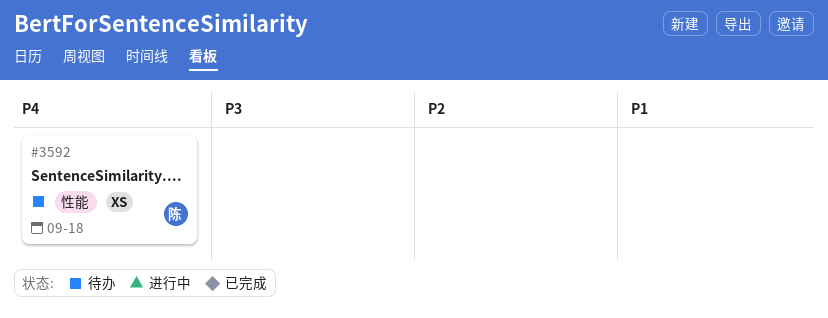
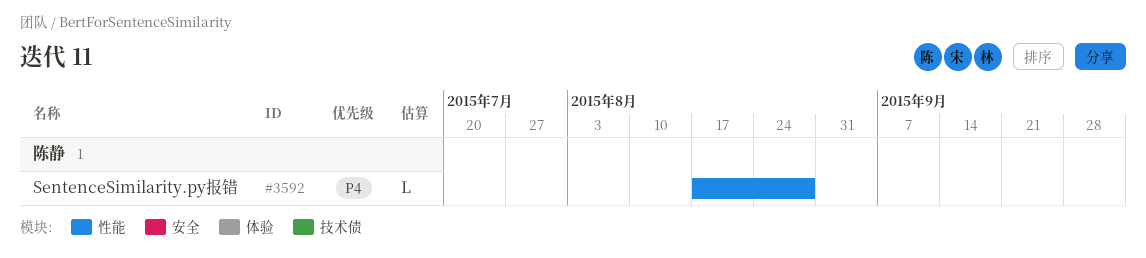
#3592, estimate: XS -> L
#3592, due: Sep 18 -> Aug 28

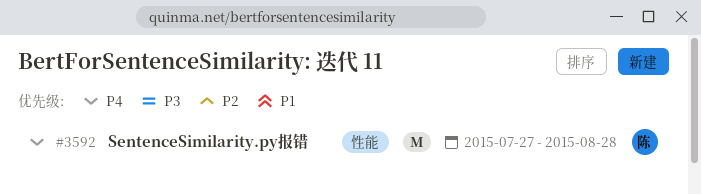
#3592, estimate: L -> M
#3592, start: Aug 17 -> Jul 27

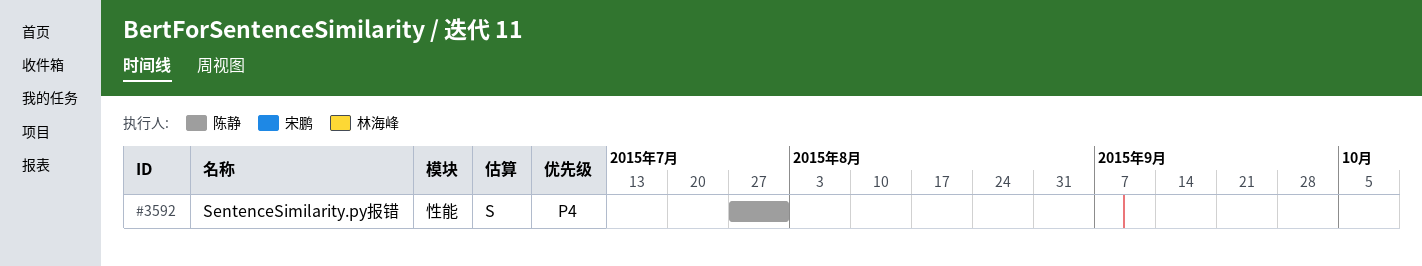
#3592, estimate: M -> S
#3592, due: Aug 28 -> Jul 31

